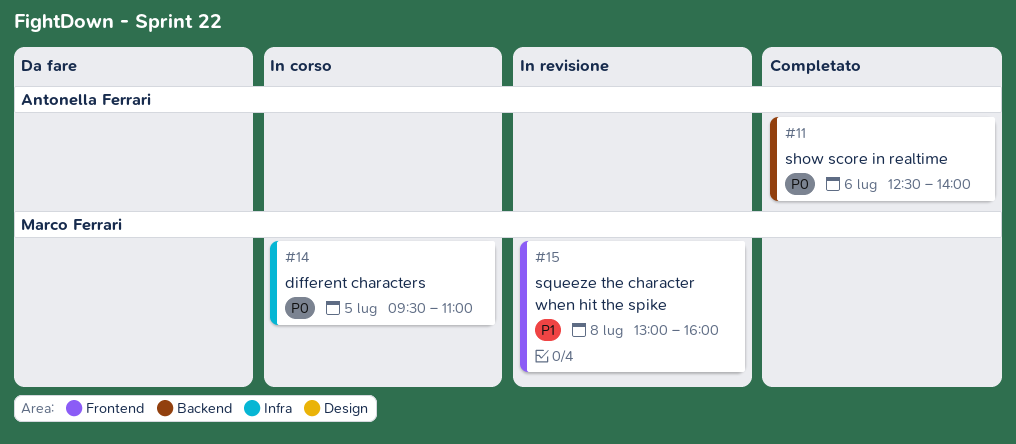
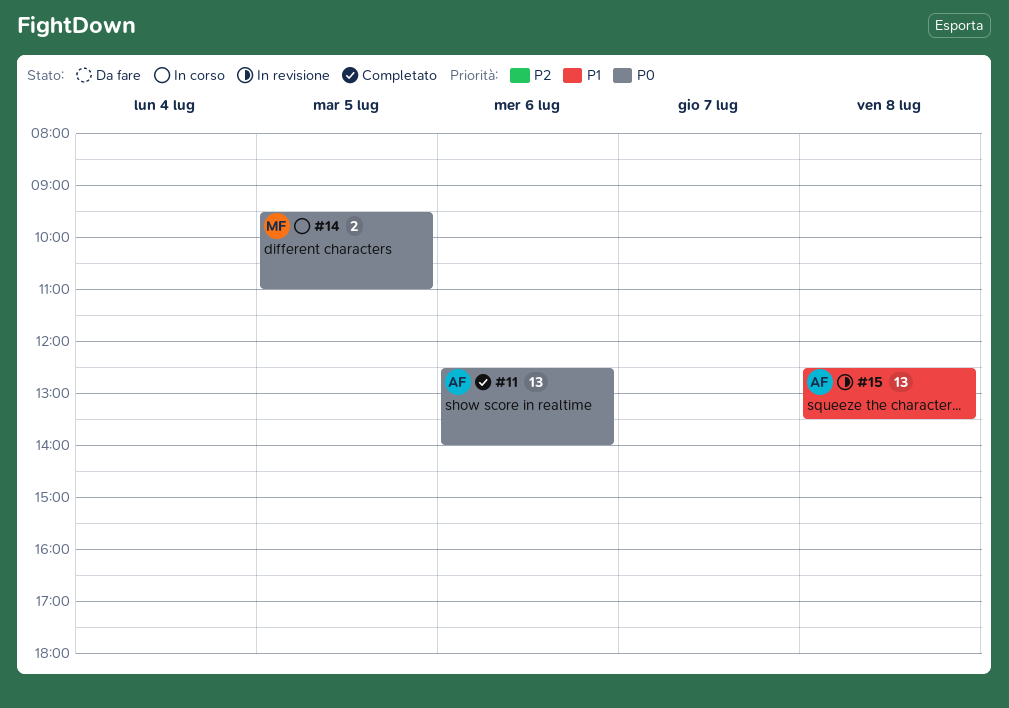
#15, owner: Marco Ferrari -> Antonella Ferrari
#15, begins: 13:00 -> 12:30
#15, ends: 16:00 -> 13:30

